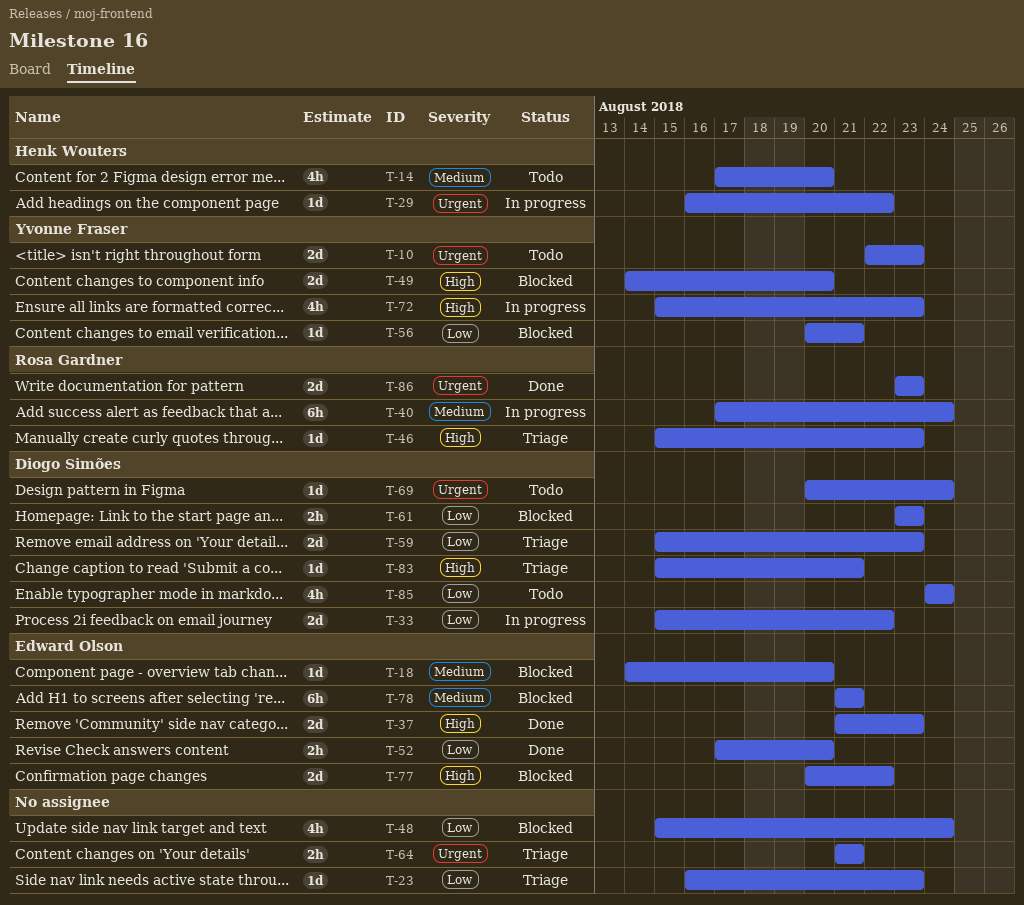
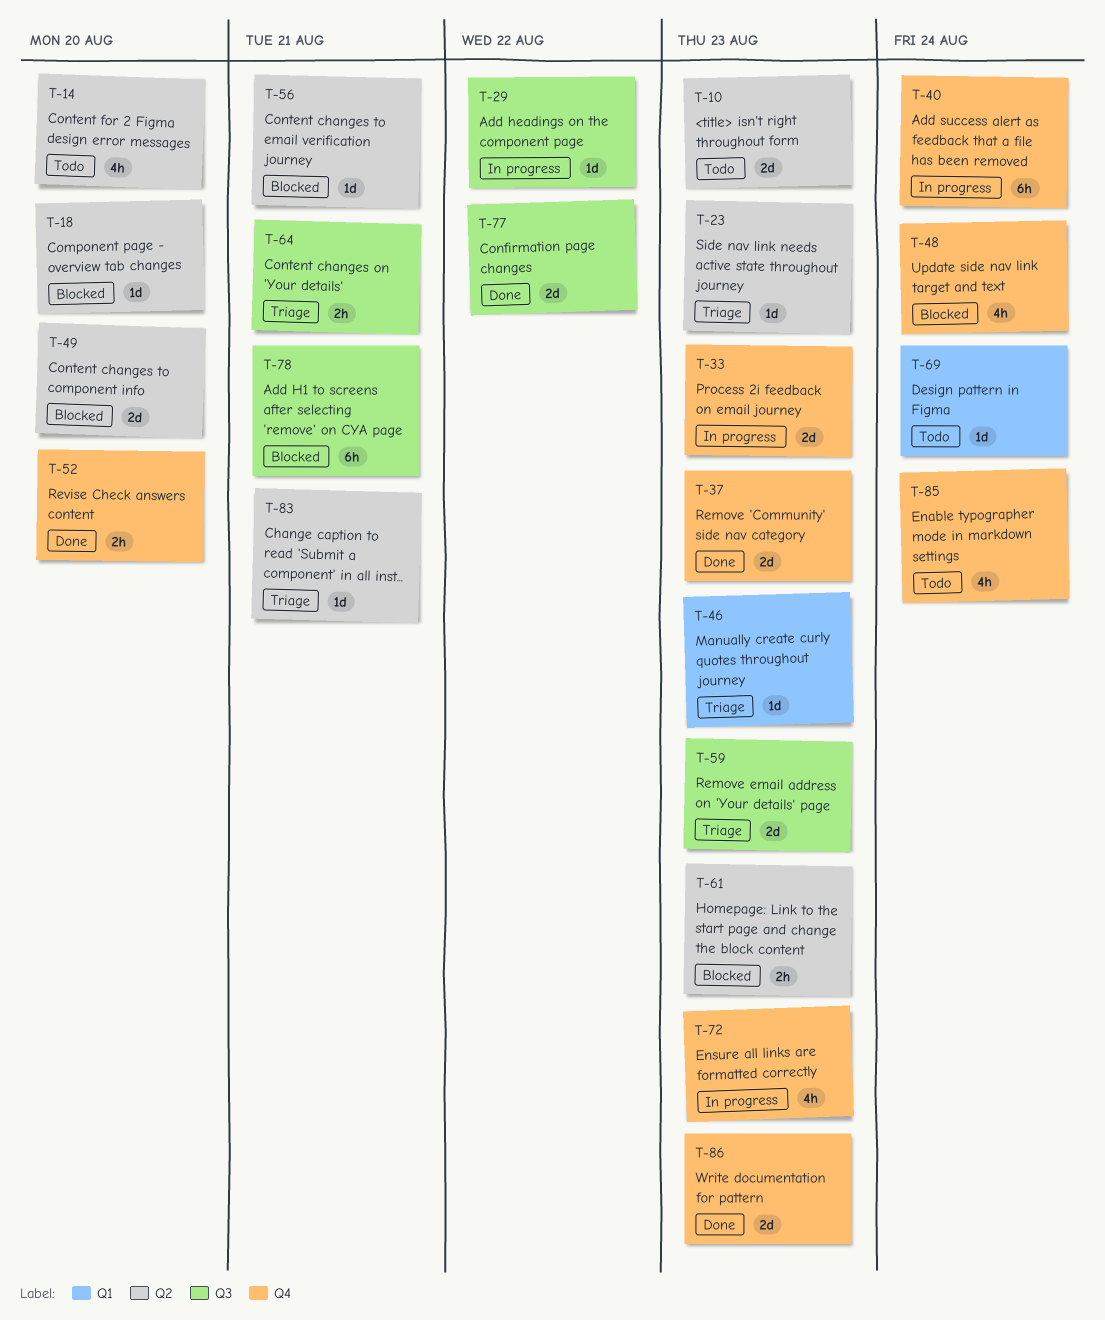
T-33, due: Aug 22 -> Aug 23
T-77, status: Blocked -> Done

